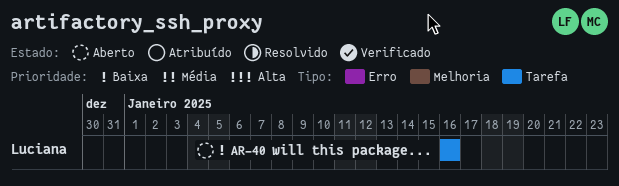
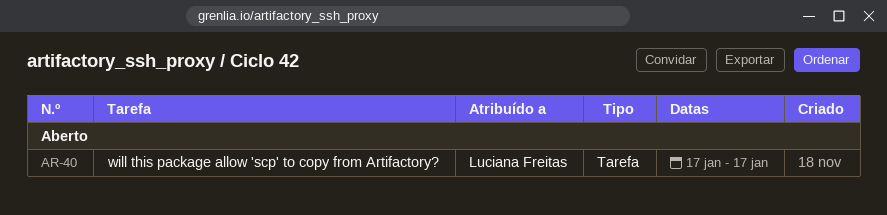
AR-40, start: Jan 16 -> Jan 17
AR-40, due: Jan 16 -> Jan 17

